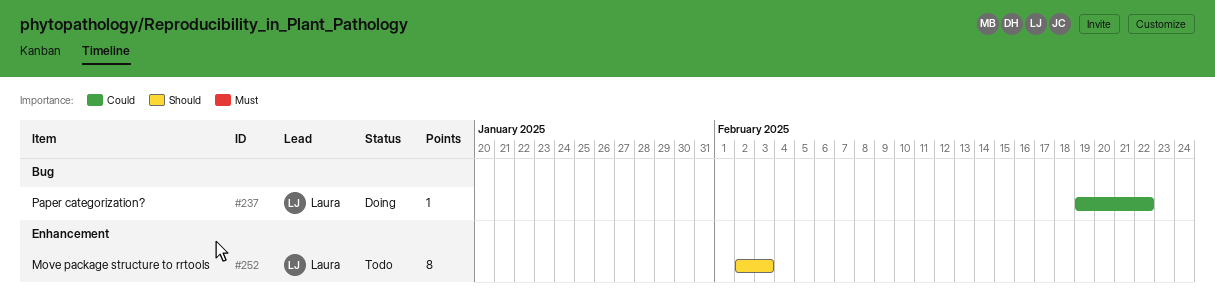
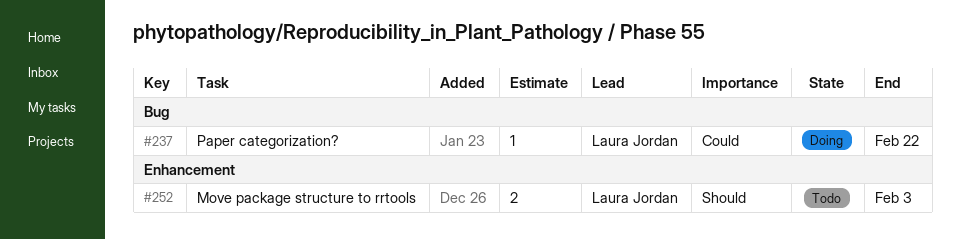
#252, estimate: 8 -> 2

